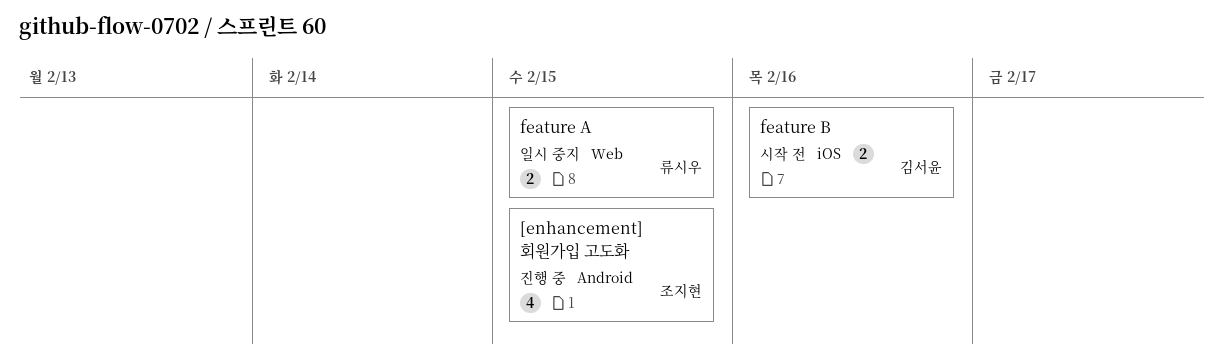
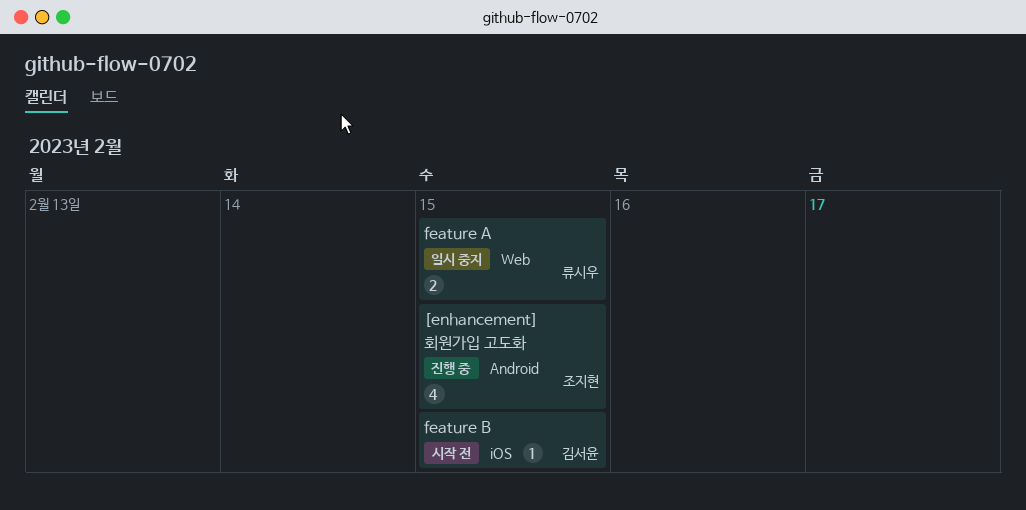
feature B, estimate: 2 -> 1
feature B, due: Feb 16 -> Feb 15

